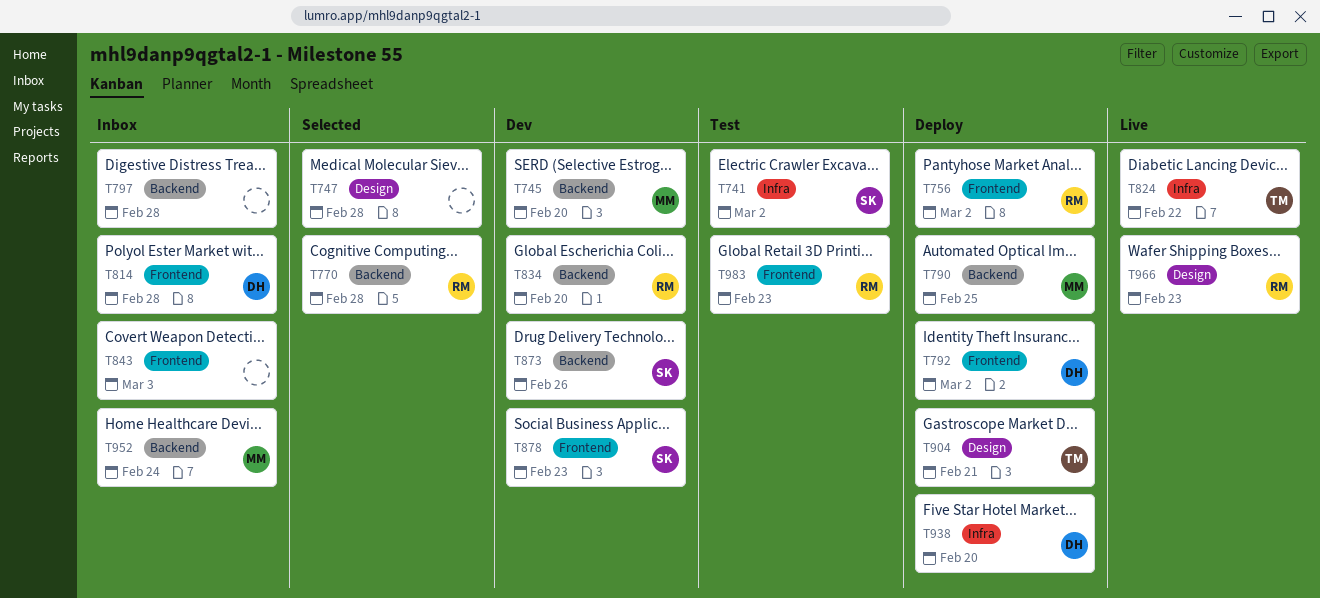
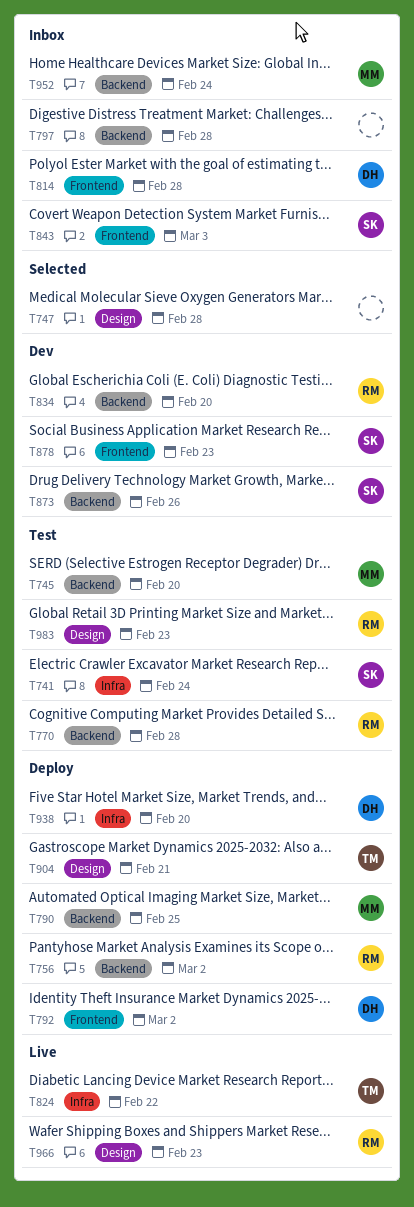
T741, due: Mar 2 -> Feb 24
T745, status: Dev -> Test
T756, label: Frontend -> Backend
T770, status: Selected -> Test
T843, owner: none -> SK
T983, label: Frontend -> Design

